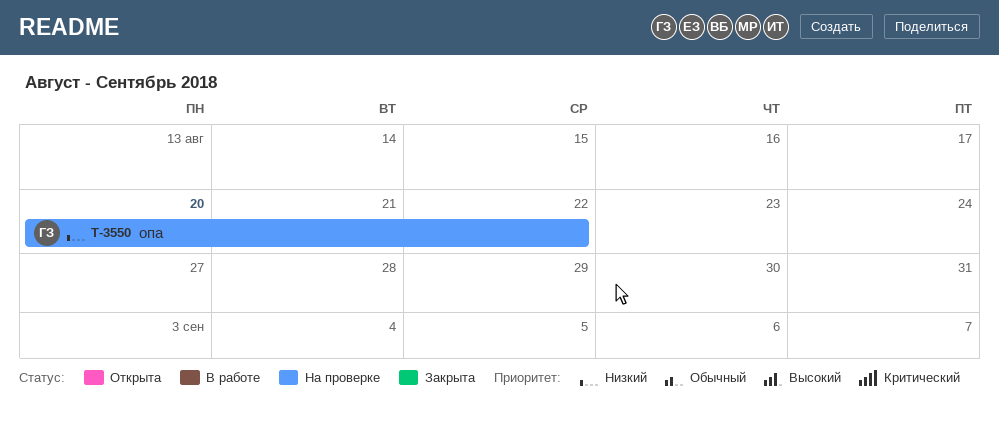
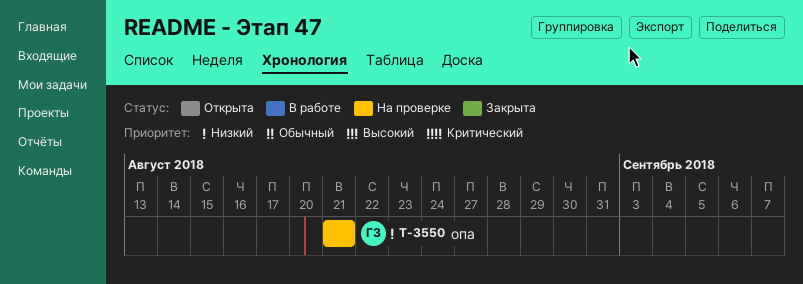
T-3550, start: Aug 20 -> Aug 21
T-3550, due: Aug 22 -> Aug 21

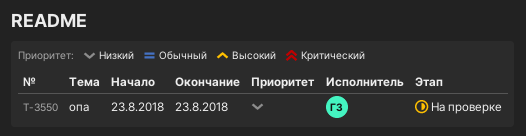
T-3550, start: Aug 21 -> Aug 23
T-3550, due: Aug 21 -> Aug 23

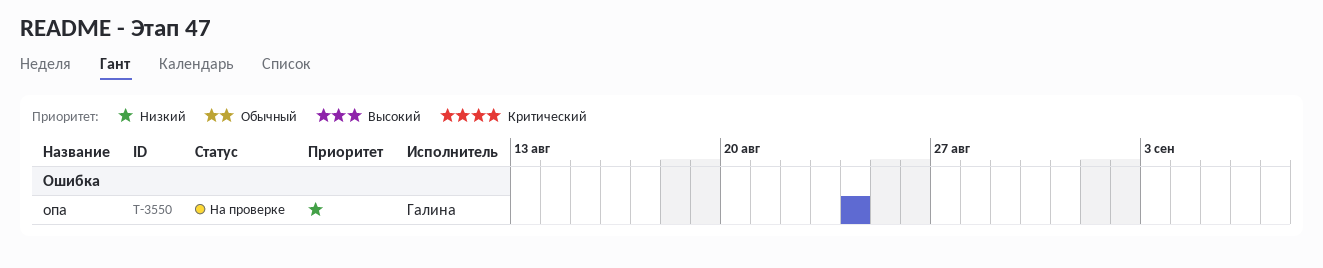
T-3550, start: Aug 23 -> Aug 24
T-3550, due: Aug 23 -> Aug 24

